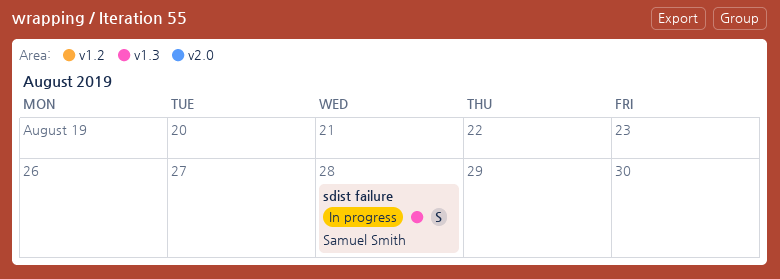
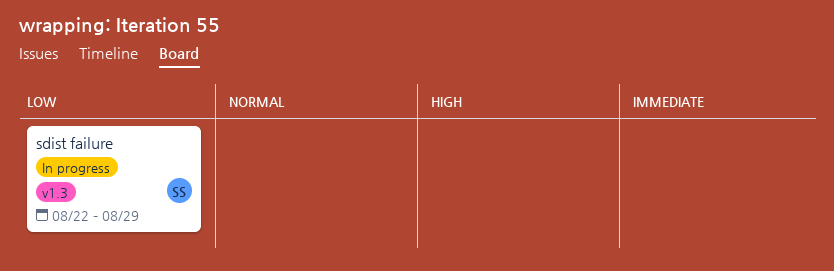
sdist failure, due: Aug 28 -> Aug 29

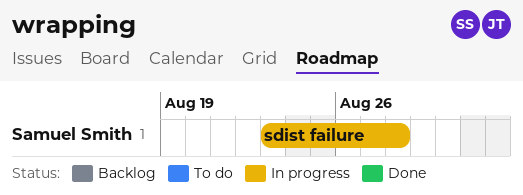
sdist failure, start: Aug 22 -> Aug 23
sdist failure, due: Aug 29 -> Aug 28

